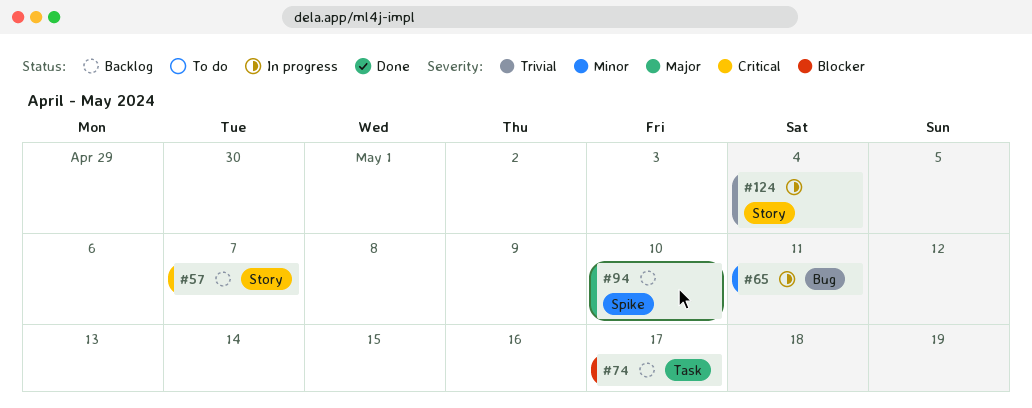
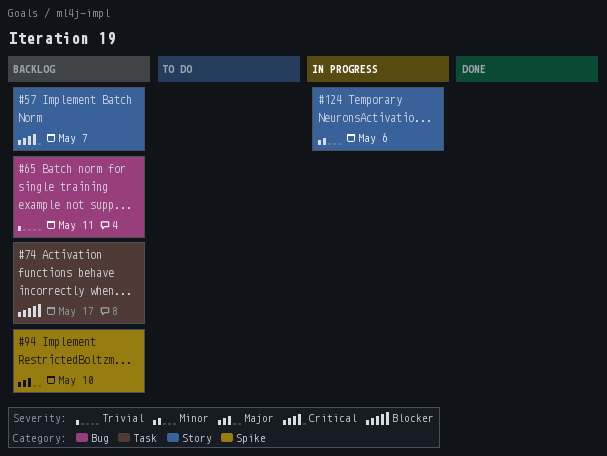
#65, status: In progress -> Backlog
#65, priority: Minor -> Trivial
#124, priority: Trivial -> Minor
#124, due: May 4 -> May 6

